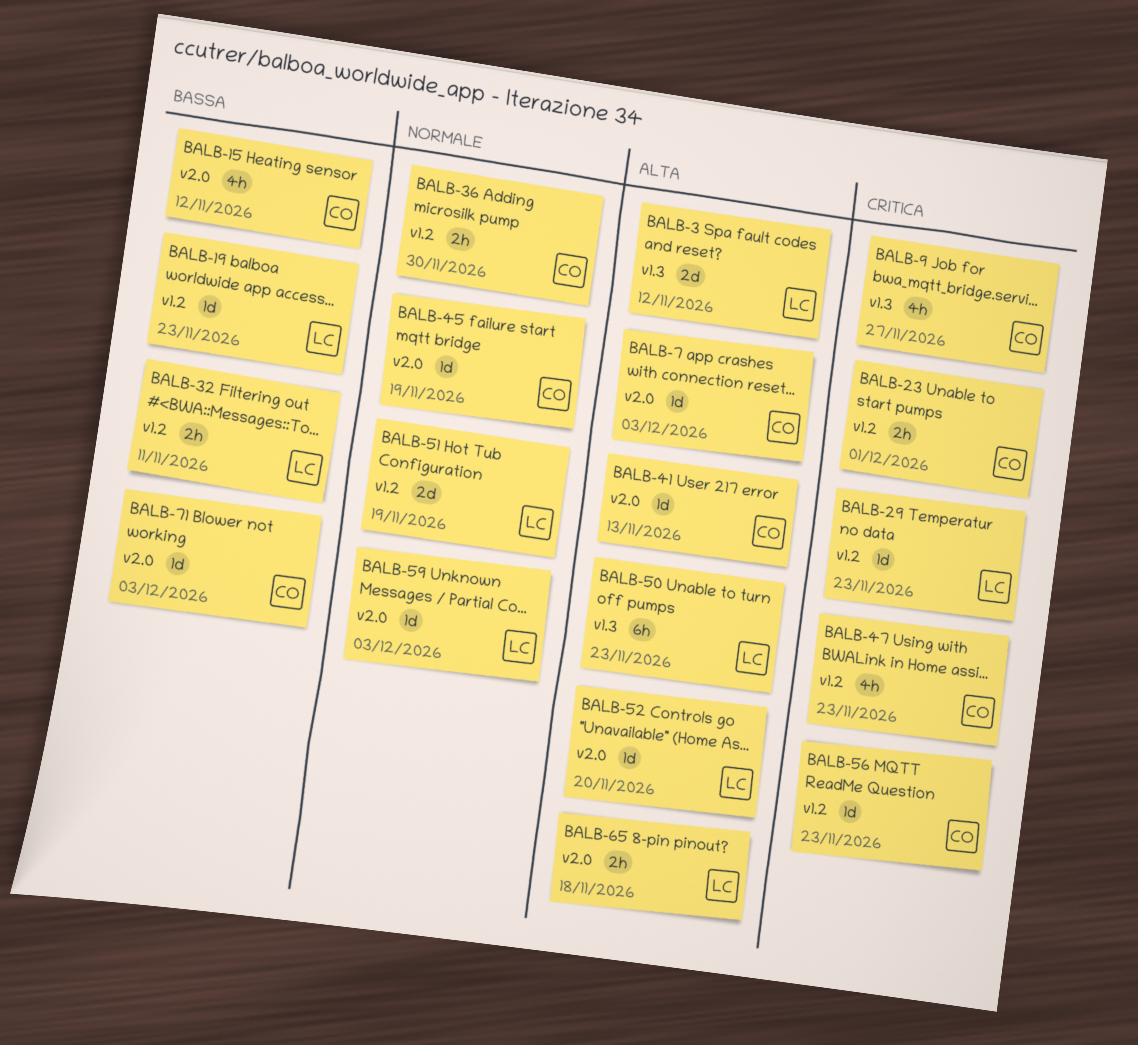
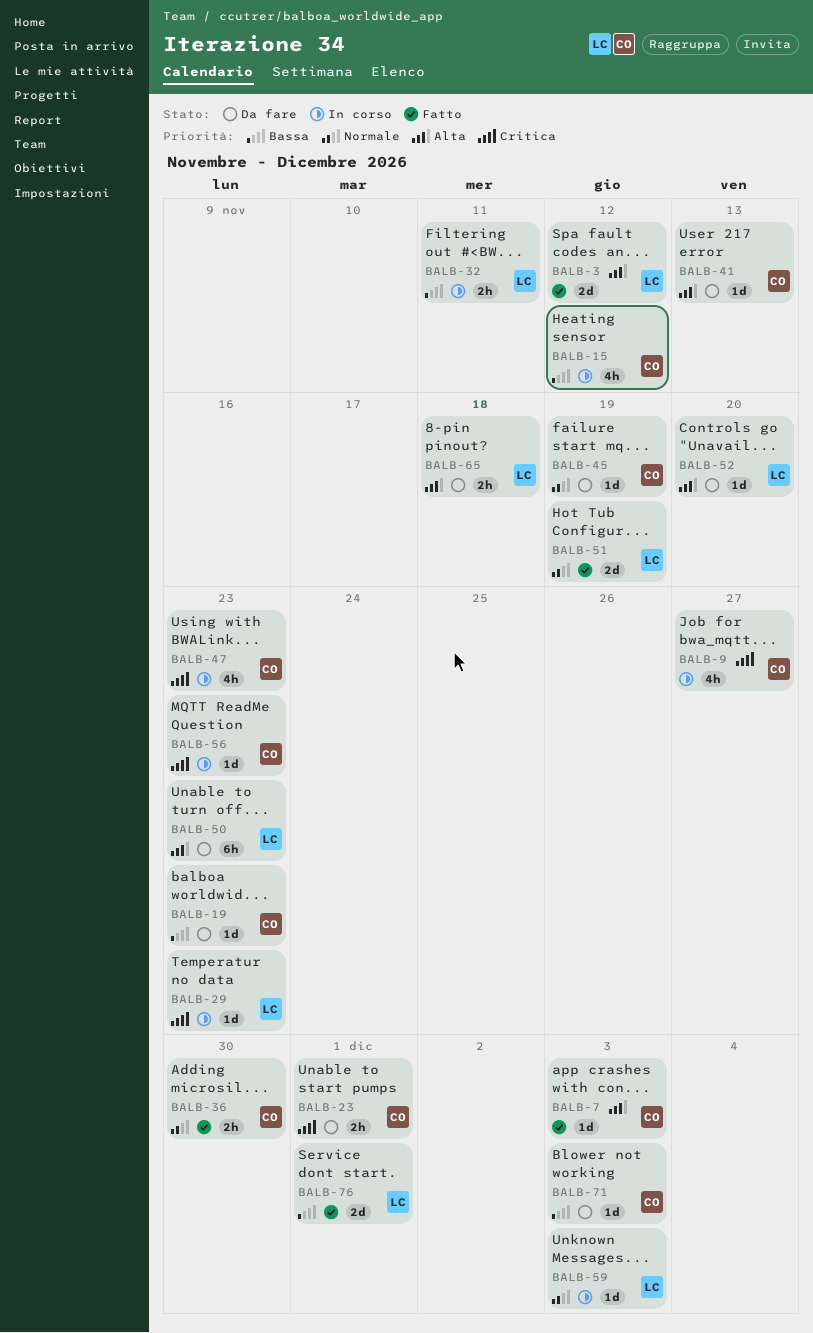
BALB-19, owner: LC -> CO
BALB-76: none -> present

